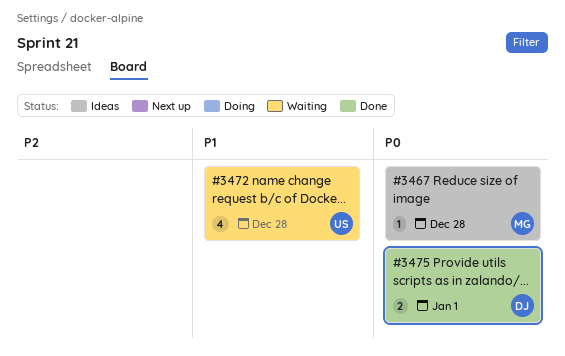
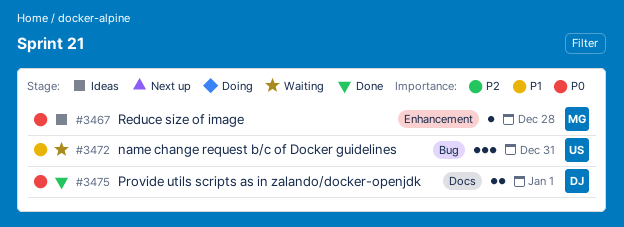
#3472, estimate: 4 -> 3
#3472, due: Dec 28 -> Dec 31

